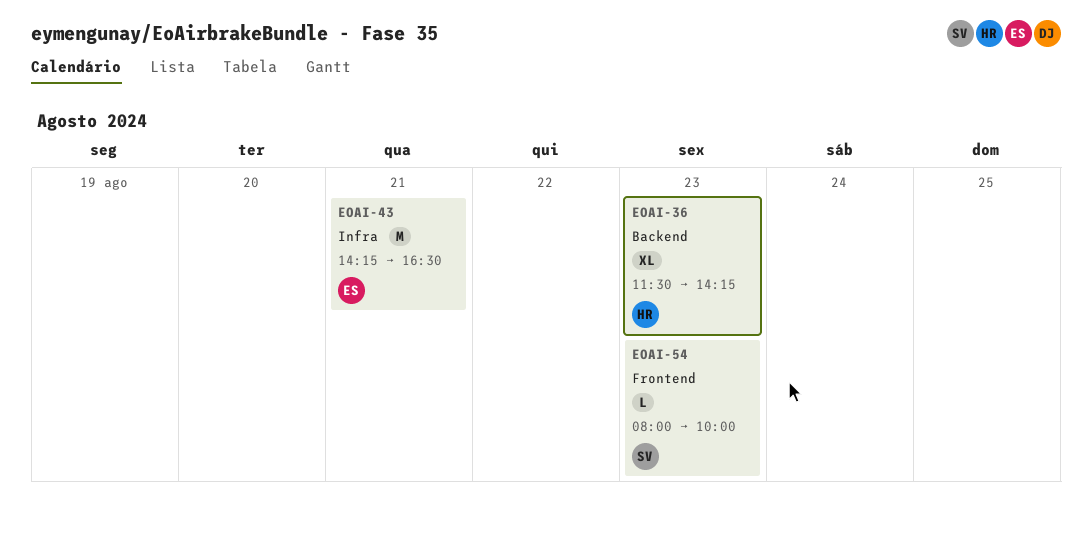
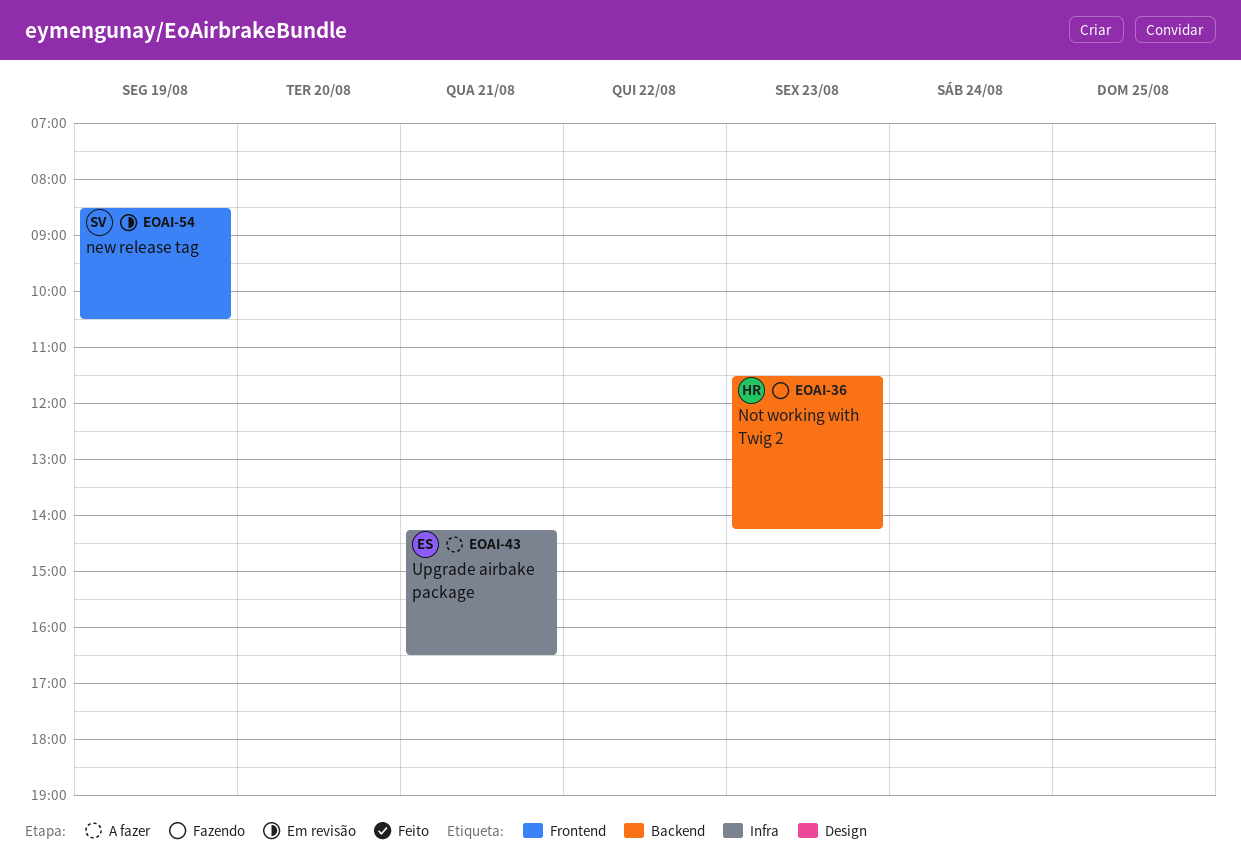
EOAI-54, day: Aug 23 -> Aug 19
EOAI-54, begins: 08:00 -> 08:30
EOAI-54, ends: 10:00 -> 10:30

